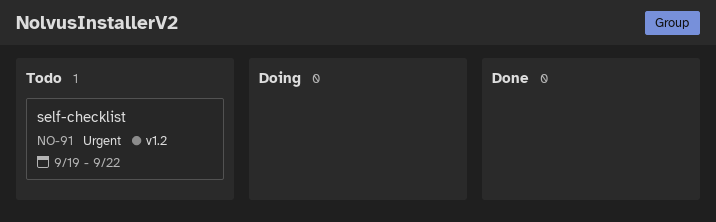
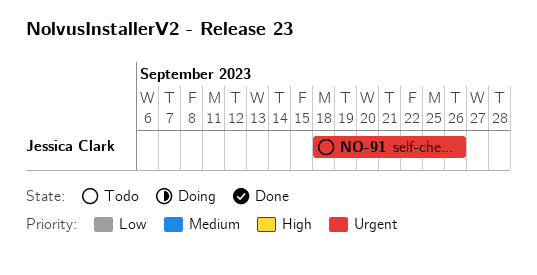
NO-91, start: Sep 19 -> Sep 18
NO-91, due: Sep 22 -> Sep 26

